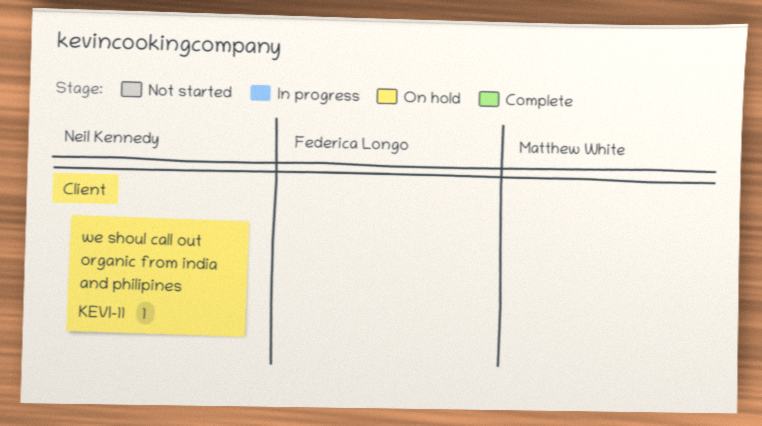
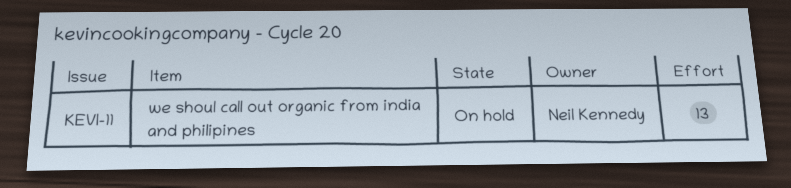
KEVI-11, estimate: 1 -> 13

